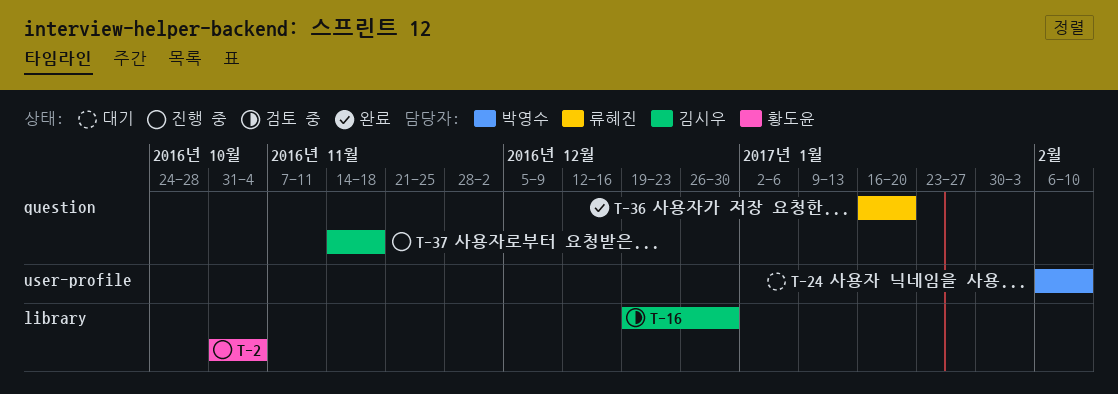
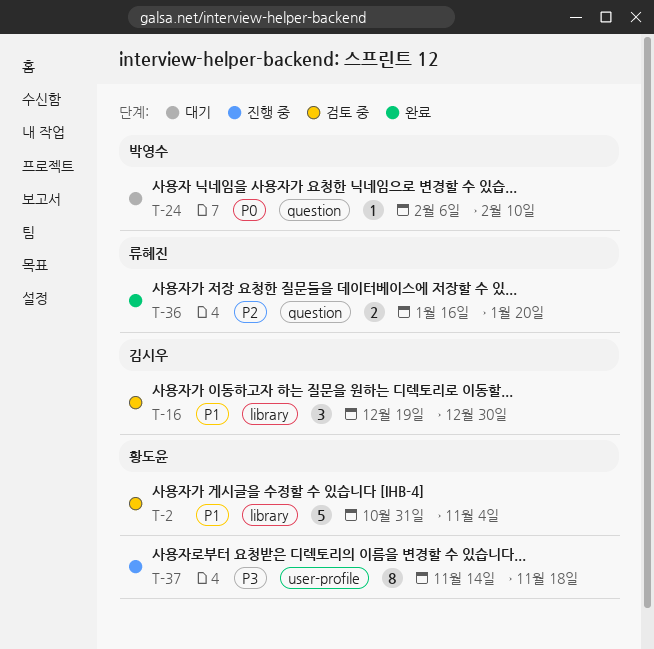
T-2, status: 진행 중 -> 검토 중
T-24, label: user-profile -> question
T-37, owner: 김시우 -> 황도윤
T-37, label: question -> user-profile

